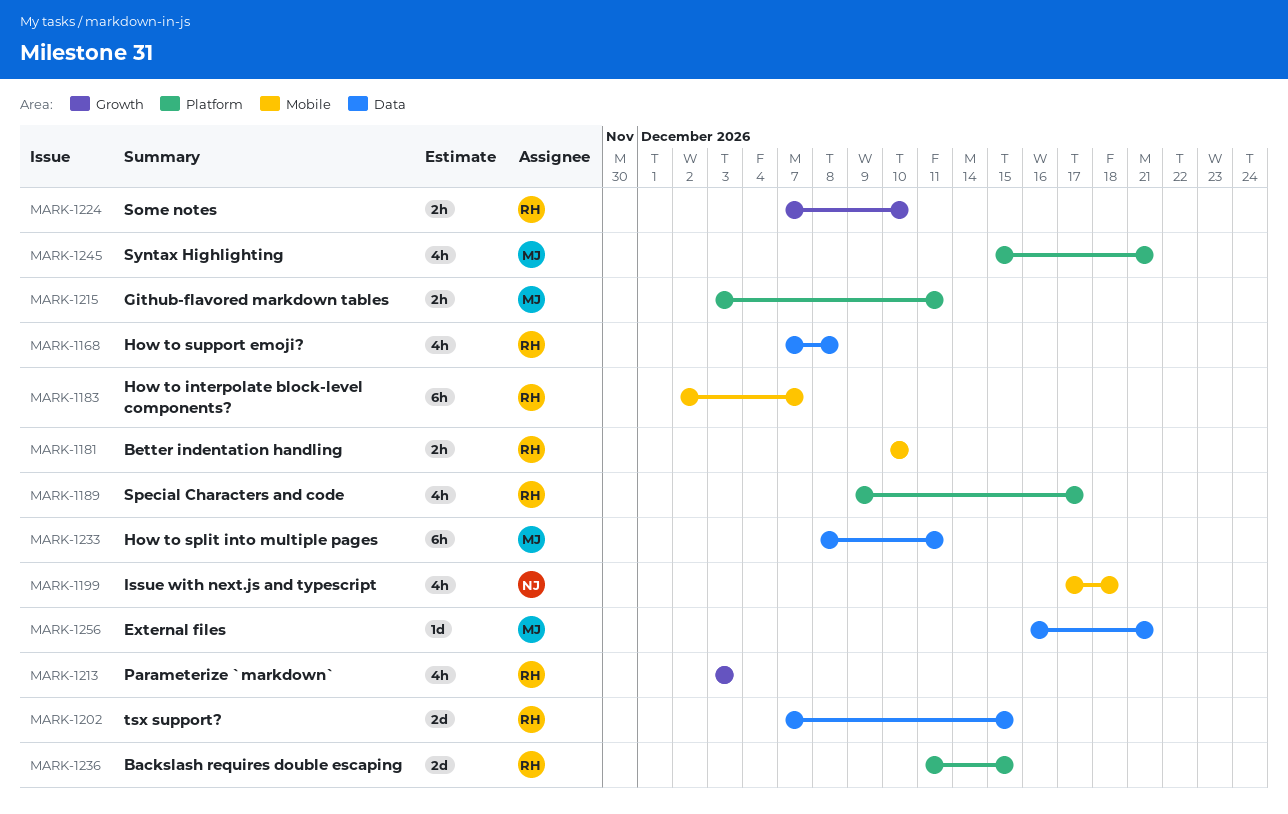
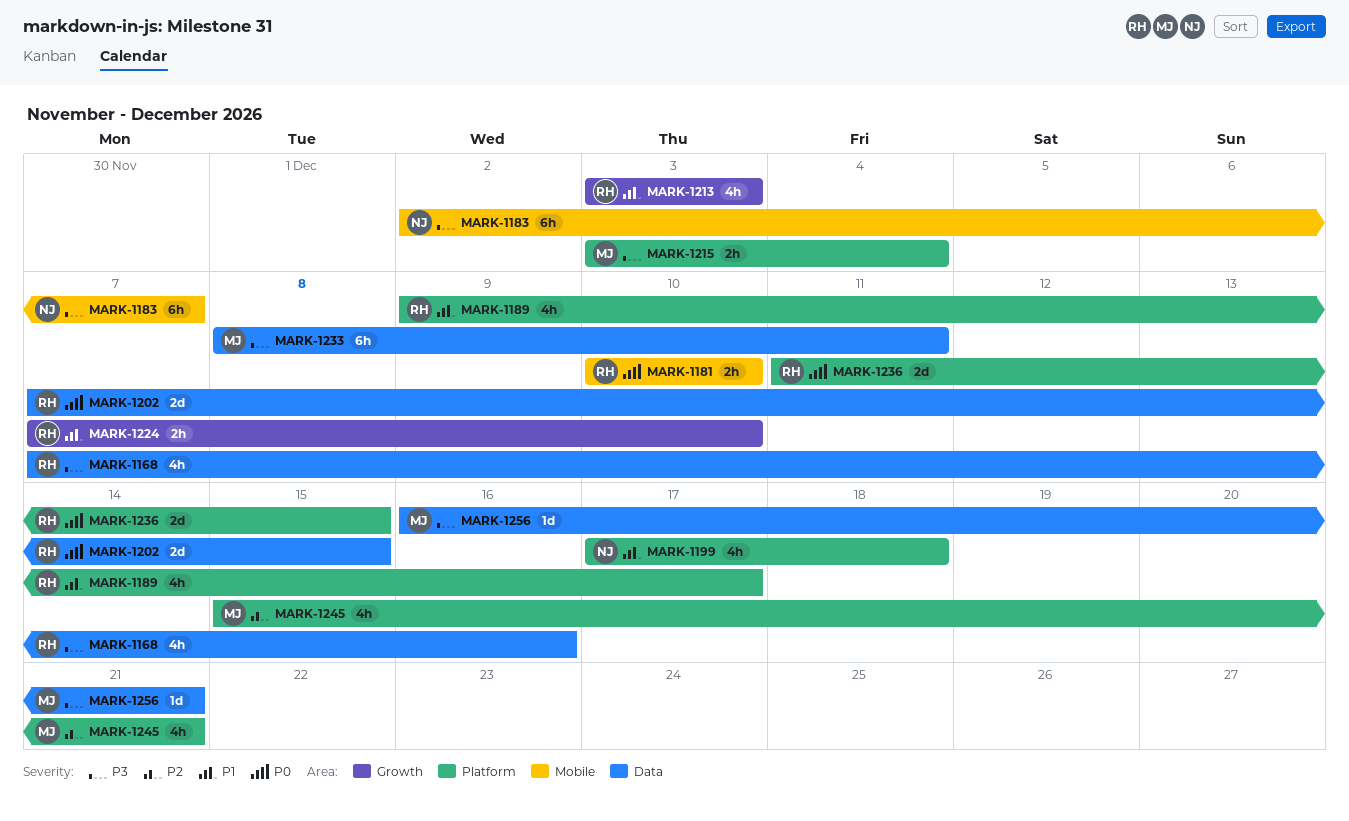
MARK-1168, due: Dec 8 -> Dec 16
MARK-1183, owner: RH -> NJ
MARK-1199, label: Mobile -> Platform
MARK-1215, due: Dec 11 -> Dec 4

